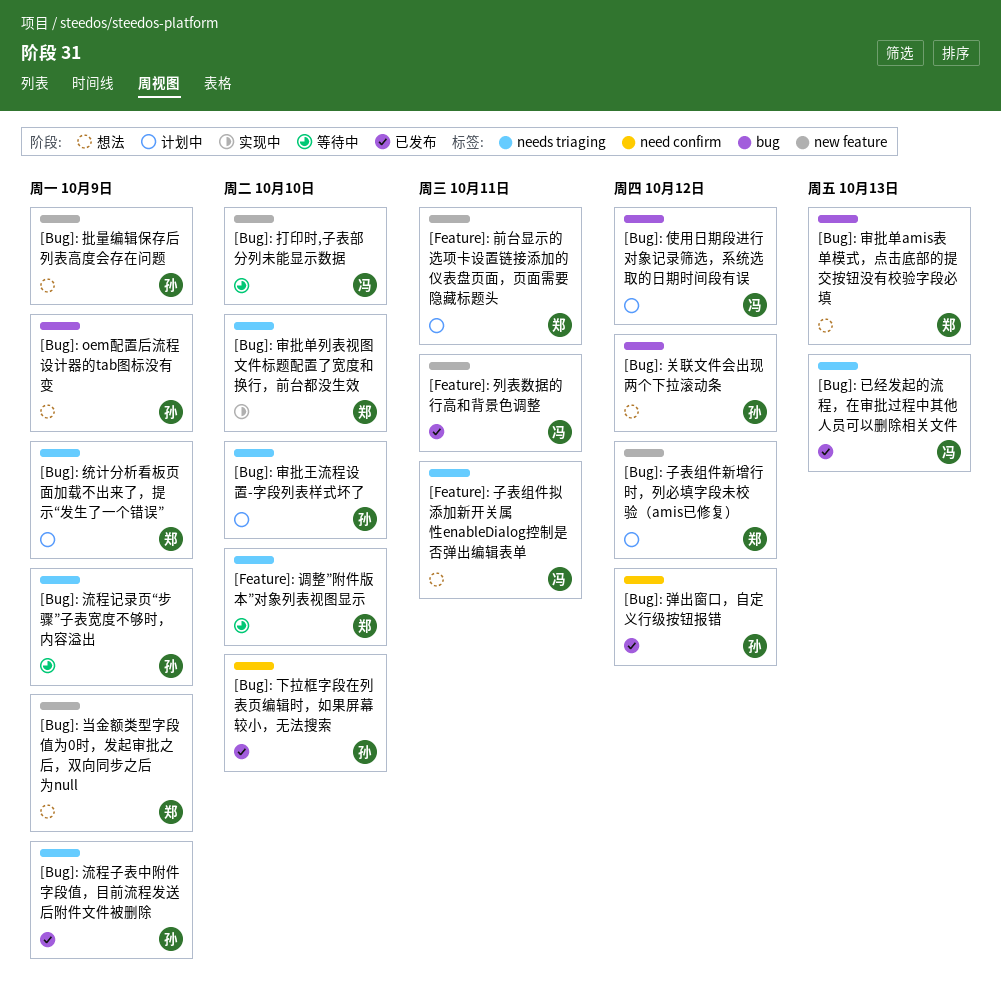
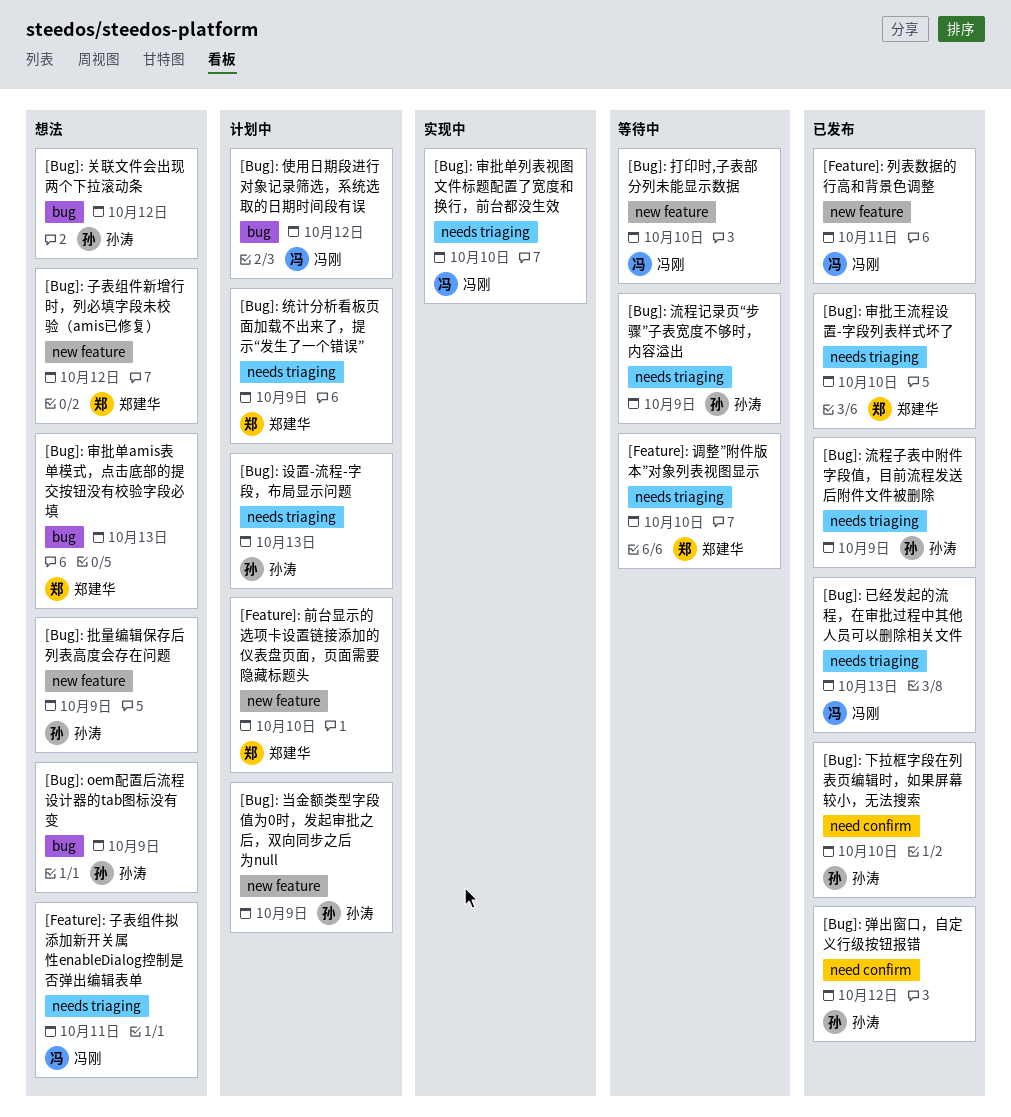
[Bug]: 子表组件新增行时，列必填字段未校验（amis已修复）, status: 计划中 -> 想法
[Bug]: 审批单列表视图文件标题配置了宽度和换行，前台都没生效, owner: 郑建华 -> 冯刚
[Bug]: 审批王流程设置-字段列表样式坏了, status: 计划中 -> 已发布
[Bug]: 审批王流程设置-字段列表样式坏了, owner: 孙涛 -> 郑建华
[Bug]: 当金额类型字段值为0时，发起审批之后，双向同步之后为null, status: 想法 -> 计划中
[Bug]: 当金额类型字段值为0时，发起审批之后，双向同步之后为null, owner: 郑建华 -> 孙涛
[Bug]: 设置-流程-字段，布局显示问题: none -> present
[Feature]: 前台显示的选项卡设置链接添加的仪表盘页面，页面需要隐藏标题头, due: Oct 11 -> Oct 10

